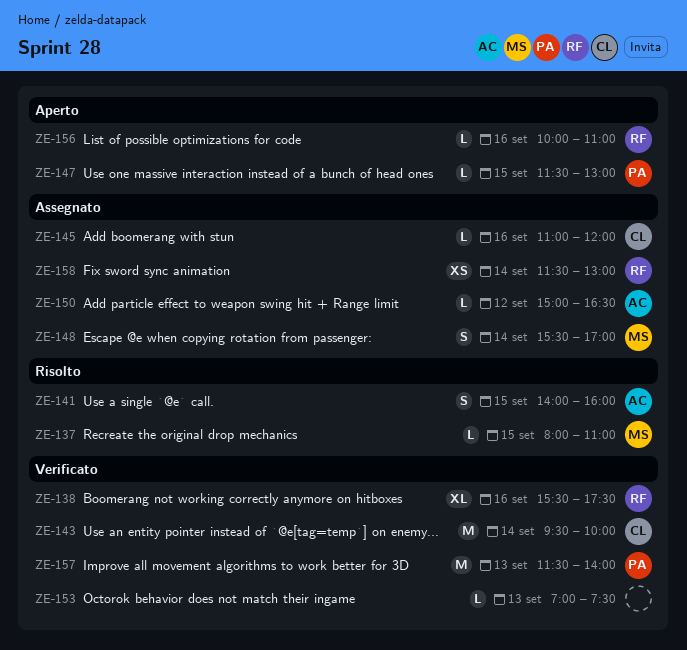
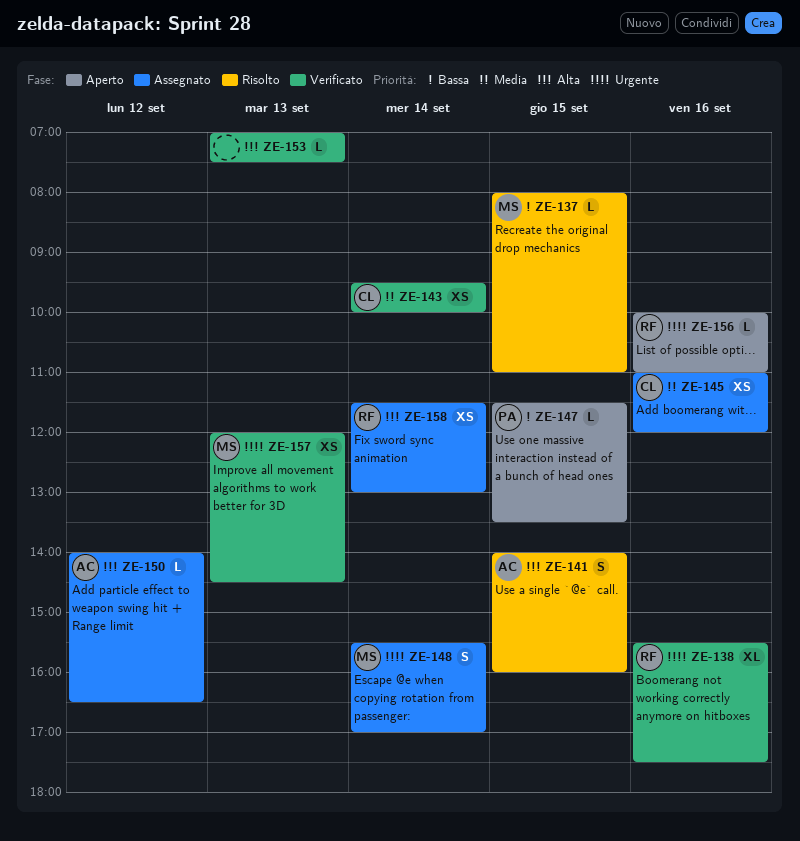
ZE-143, estimate: M -> XS
ZE-145, estimate: L -> XS
ZE-147, ends: 13:00 -> 13:30
ZE-150, begins: 15:00 -> 14:00
ZE-157, owner: PA -> MS
ZE-157, estimate: M -> XS
ZE-157, begins: 11:30 -> 12:00
ZE-157, ends: 14:00 -> 14:30

